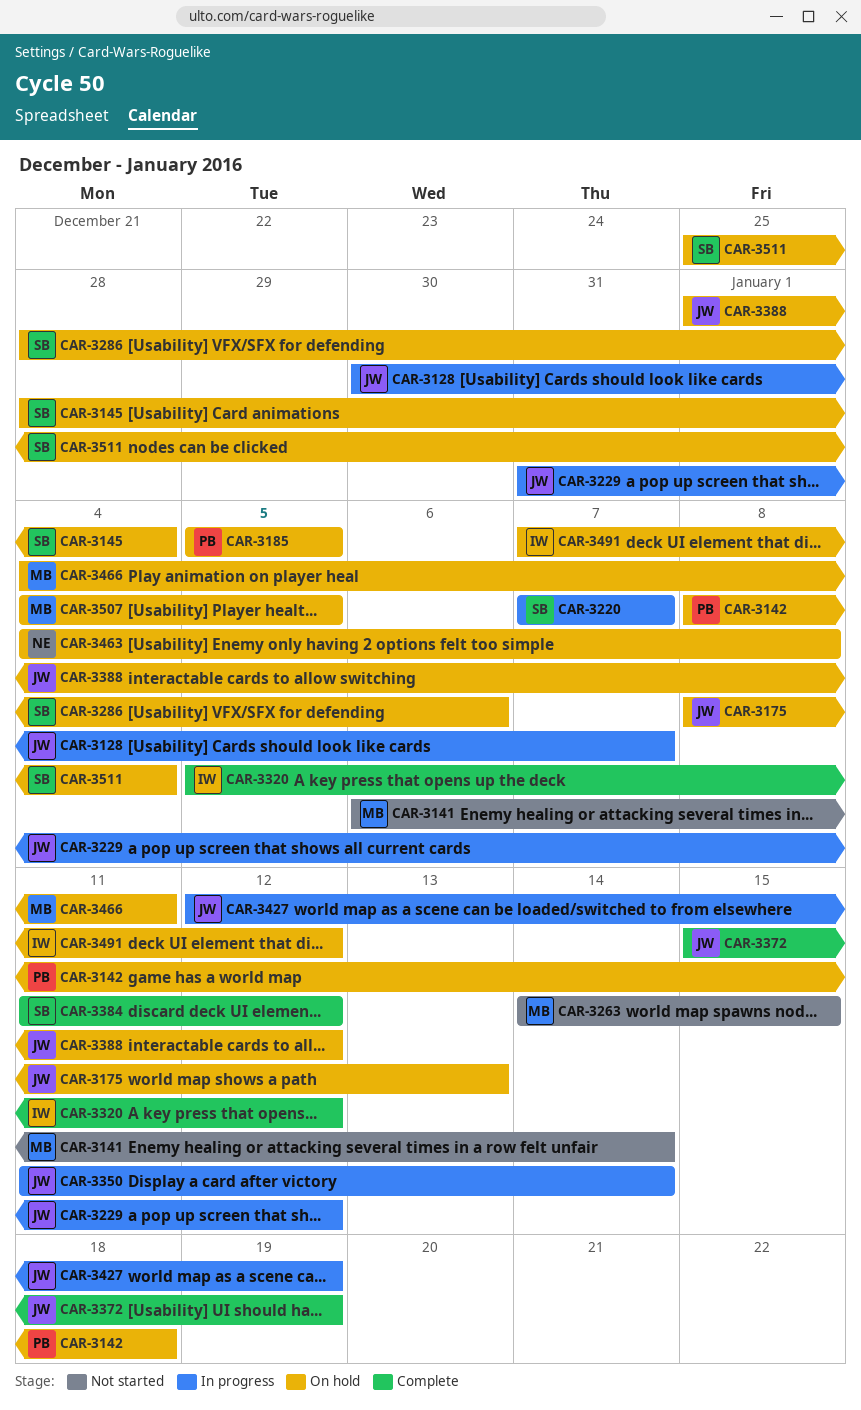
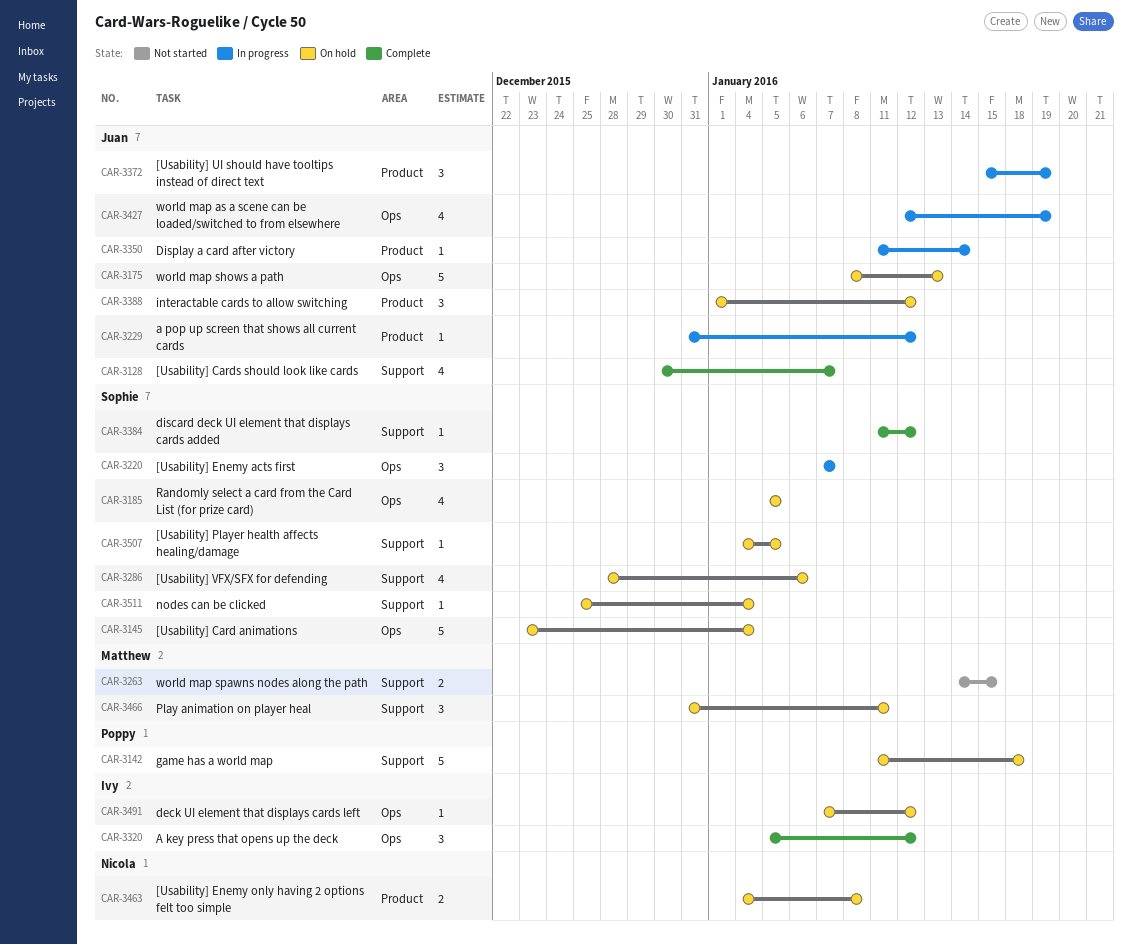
CAR-3128, status: In progress -> Complete
CAR-3141: present -> none
CAR-3142, start: Jan 8 -> Jan 11
CAR-3145, start: Dec 28 -> Dec 23
CAR-3185, owner: Poppy -> Sophie
CAR-3372, status: Complete -> In progress
CAR-3466, start: Jan 4 -> Dec 31
CAR-3507, owner: Matthew -> Sophie

